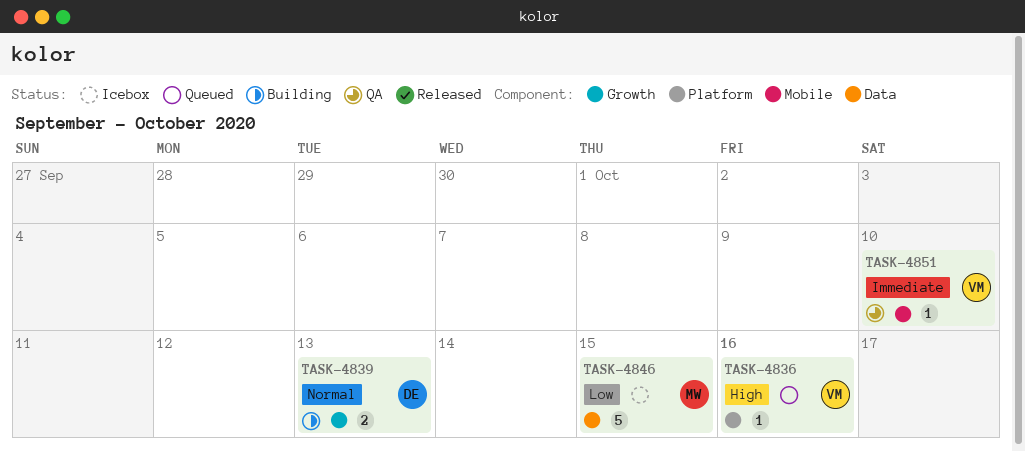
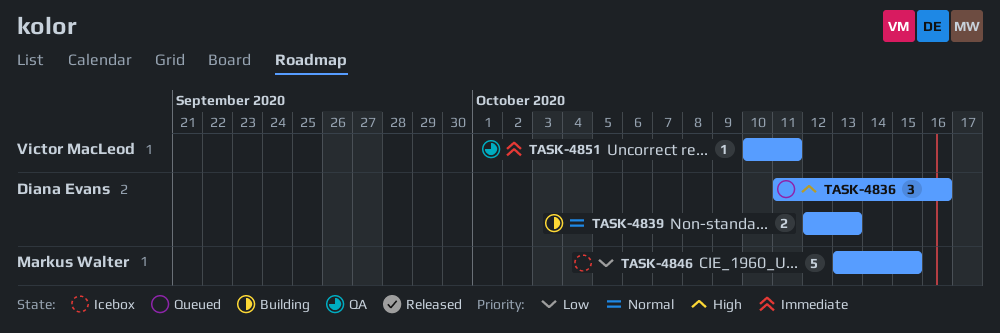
TASK-4836, owner: Victor MacLeod -> Diana Evans
TASK-4836, estimate: 1 -> 3
TASK-4851, due: Oct 10 -> Oct 11

